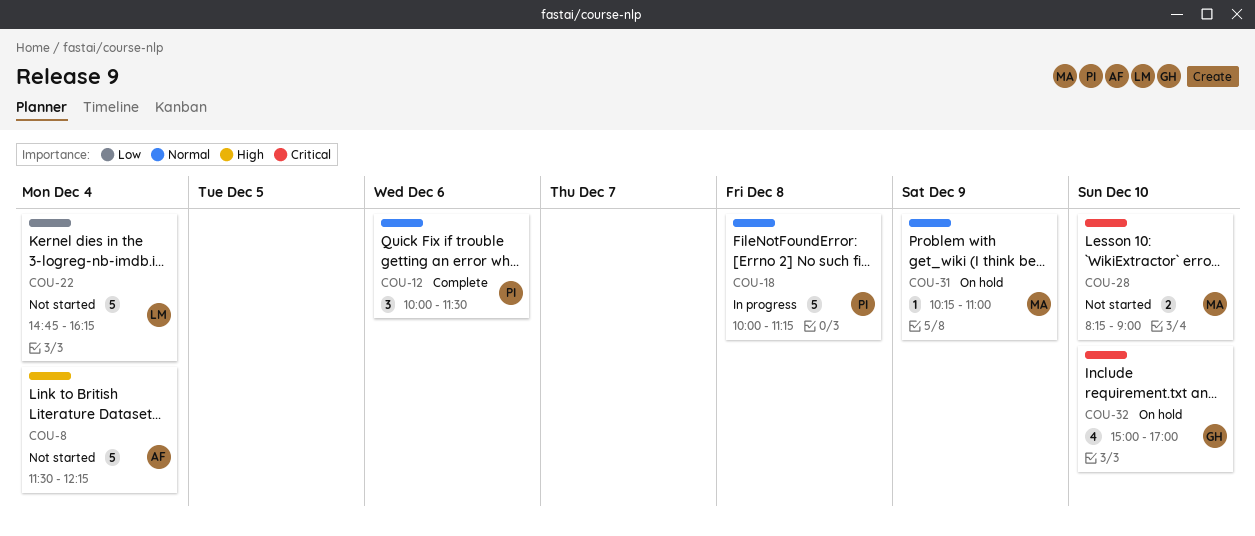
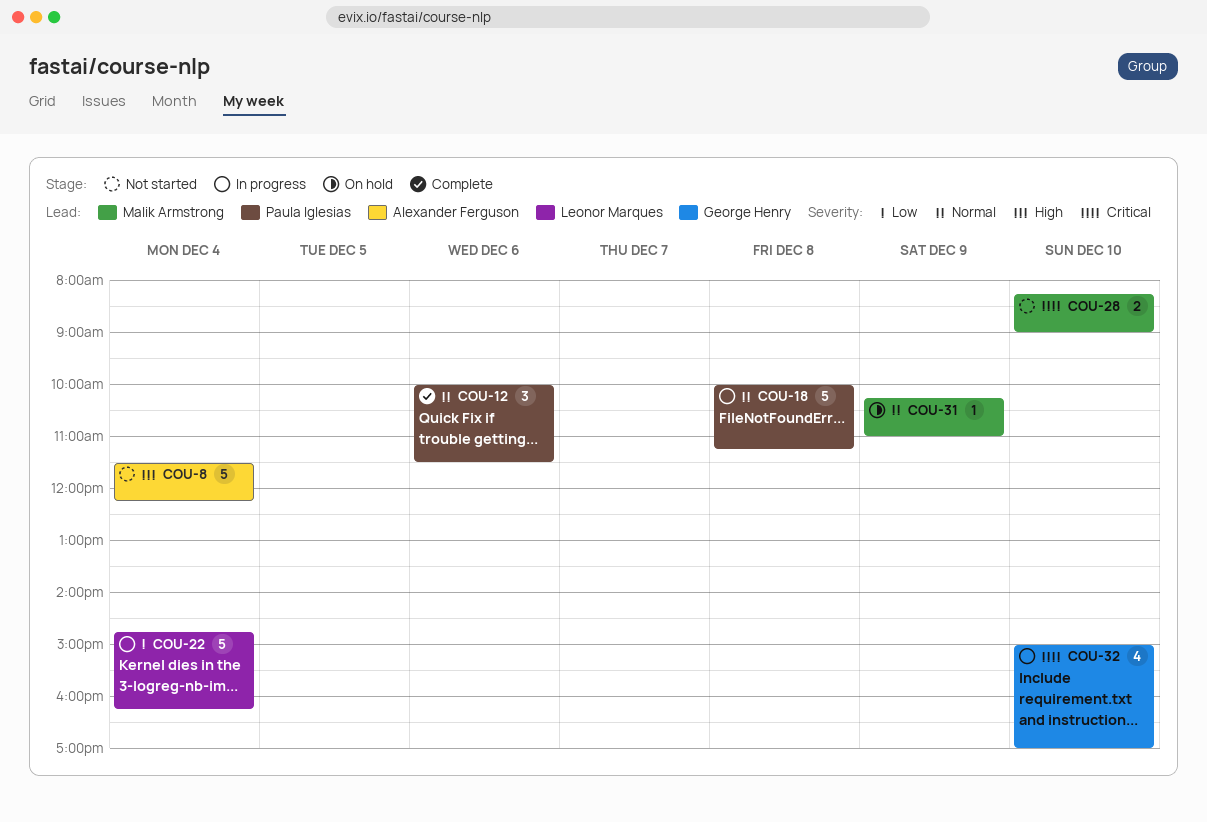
COU-22, status: Not started -> In progress
COU-32, status: On hold -> In progress

